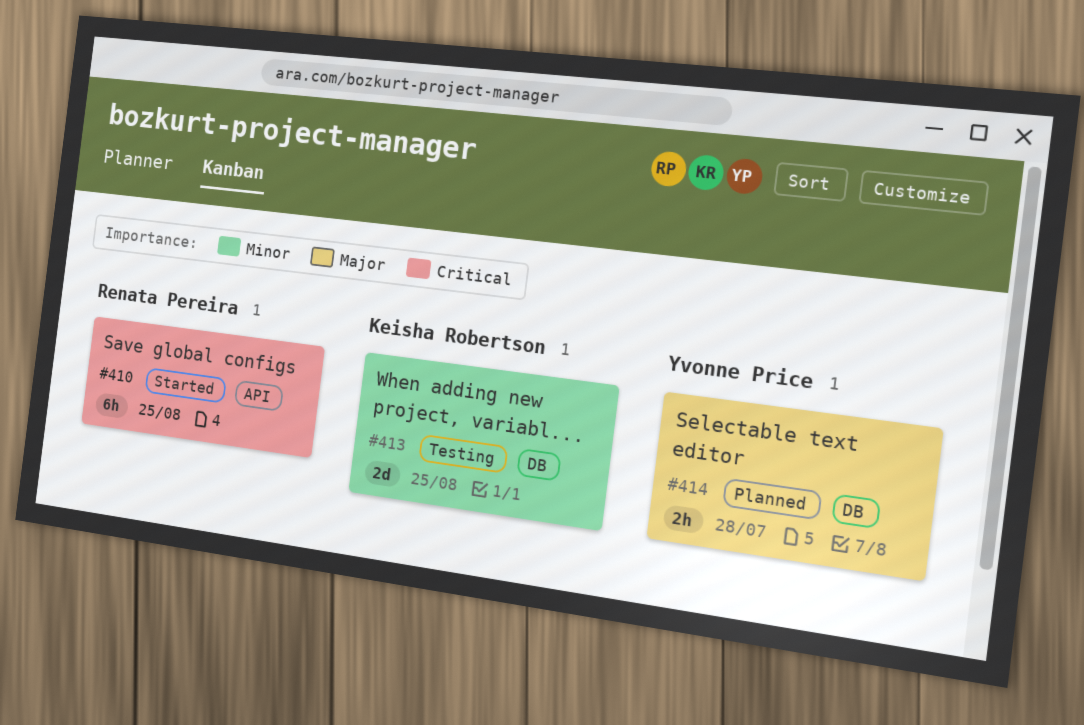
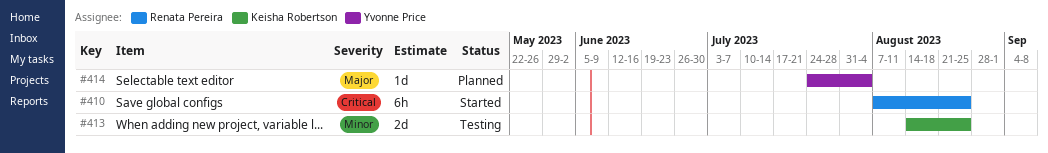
#414, estimate: 2h -> 1d
#414, due: Jul 28 -> Aug 4

